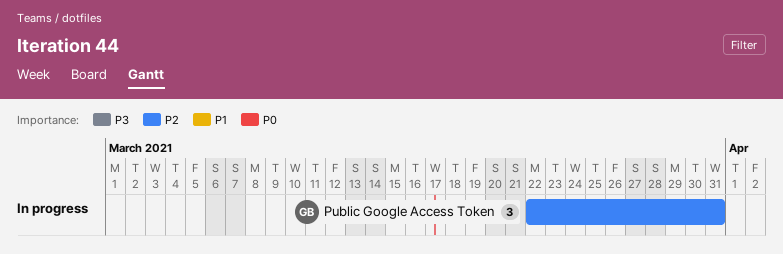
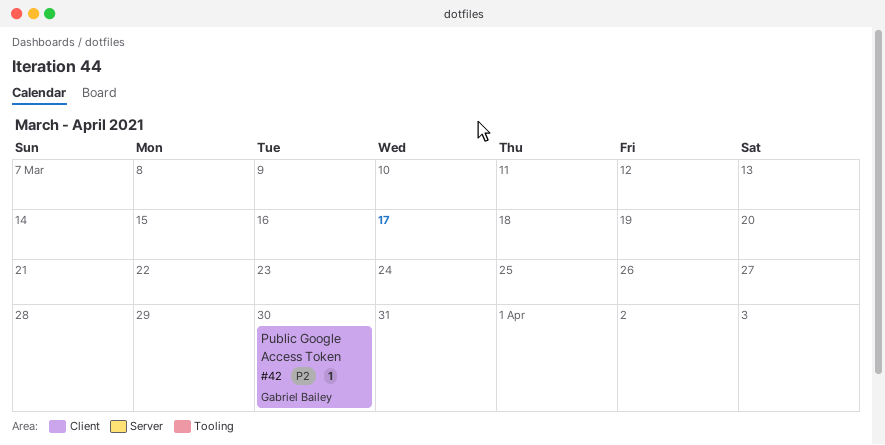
Public Google Access Token, estimate: 3 -> 1
Public Google Access Token, due: Mar 31 -> Mar 30

